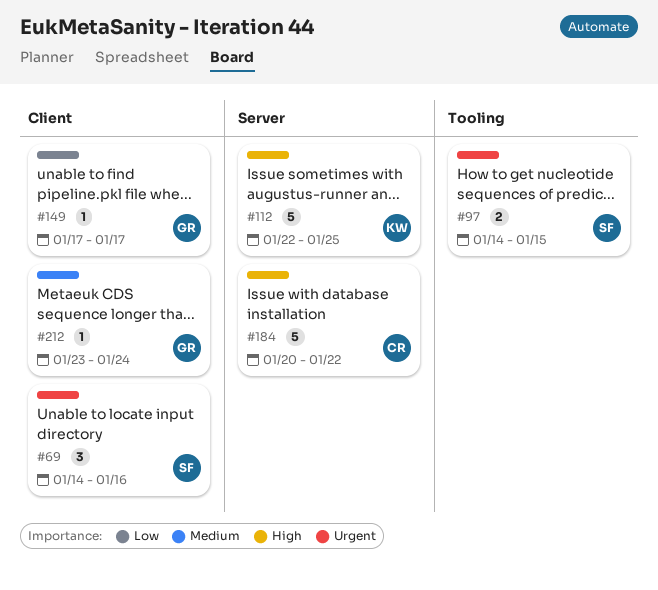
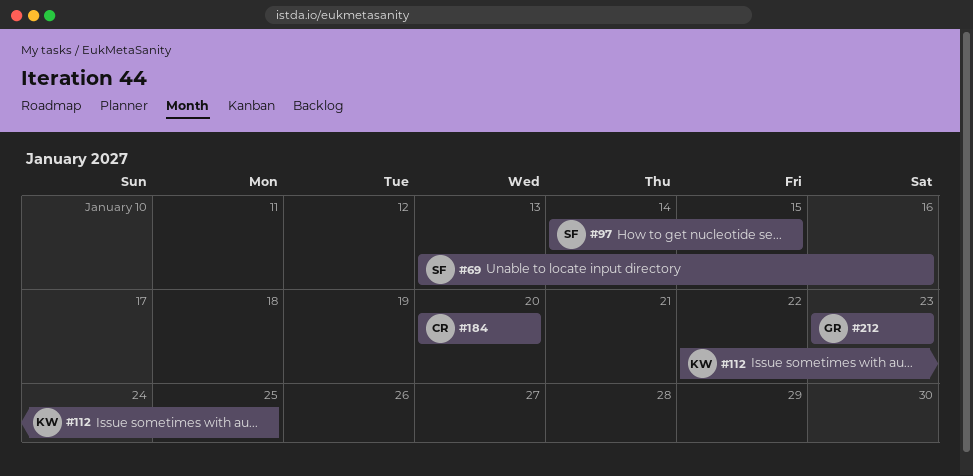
#69, start: Jan 14 -> Jan 13
#149: present -> none
#184, due: Jan 22 -> Jan 20
#212, due: Jan 24 -> Jan 23

